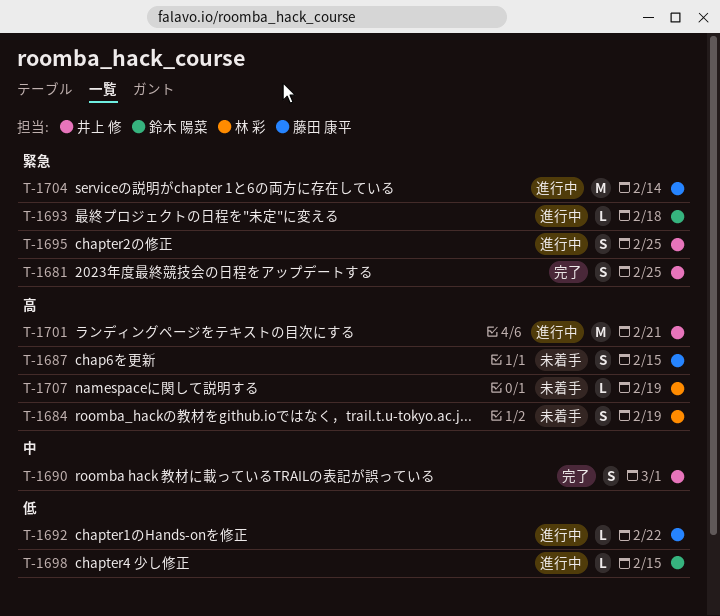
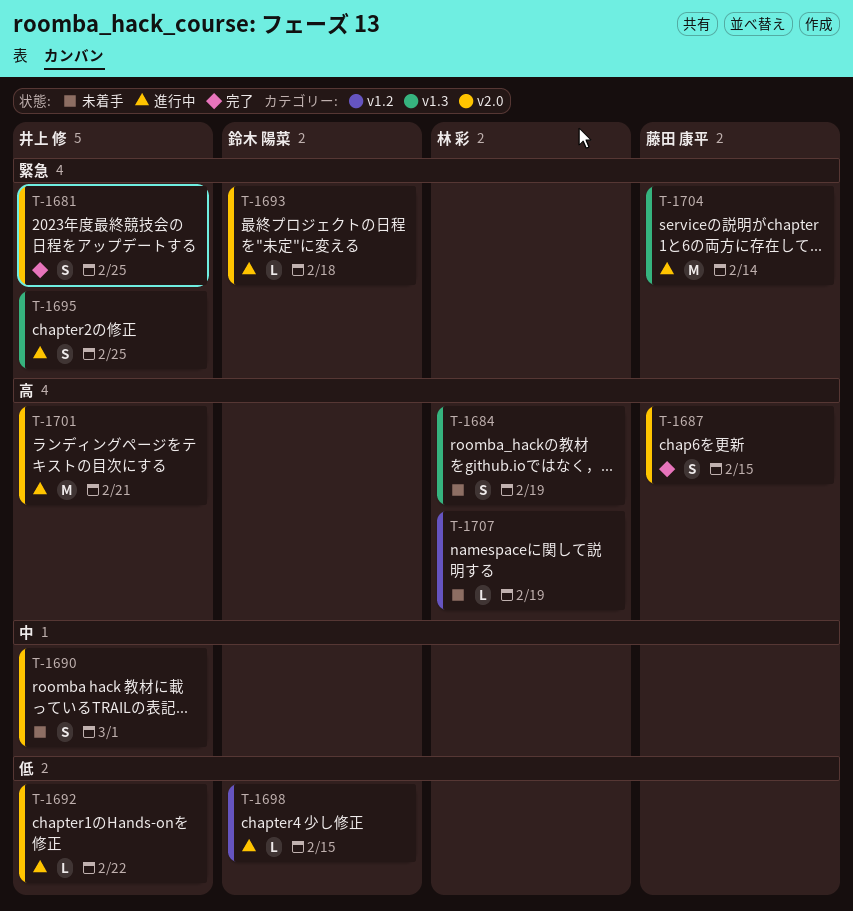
T-1687, status: 未着手 -> 完了
T-1690, status: 完了 -> 未着手
T-1692, owner: 藤田 康平 -> 井上 修

